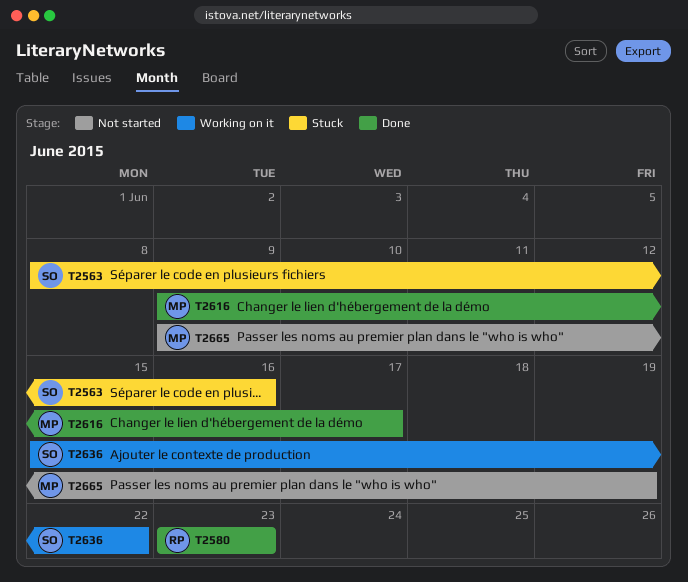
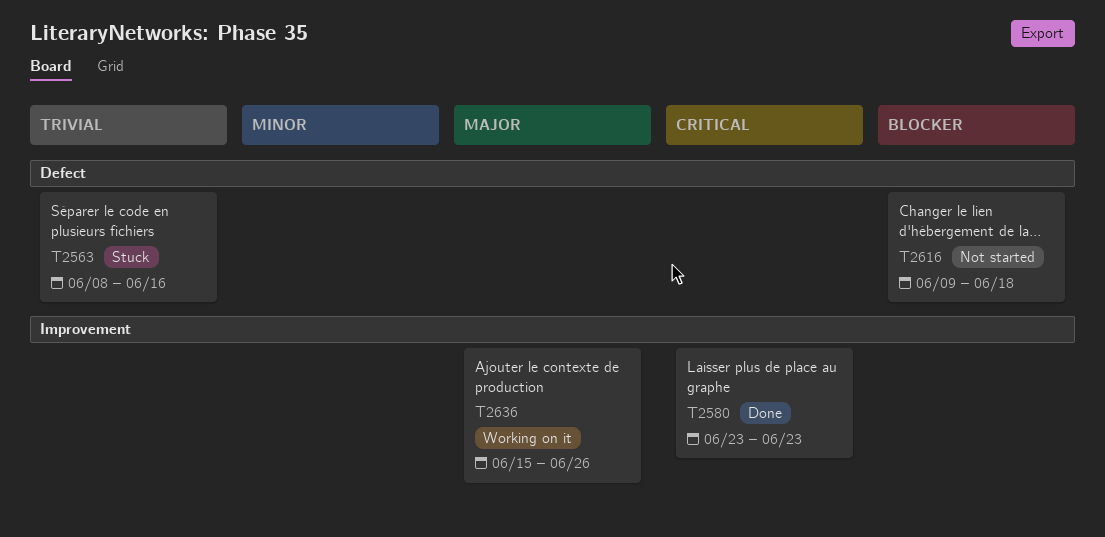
T2616, status: Done -> Not started
T2616, due: Jun 17 -> Jun 18
T2636, due: Jun 22 -> Jun 26
T2665: present -> none

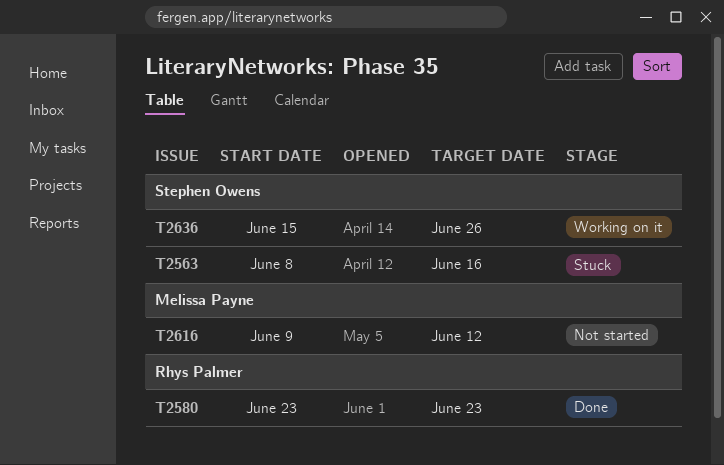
T2616, due: Jun 18 -> Jun 12

